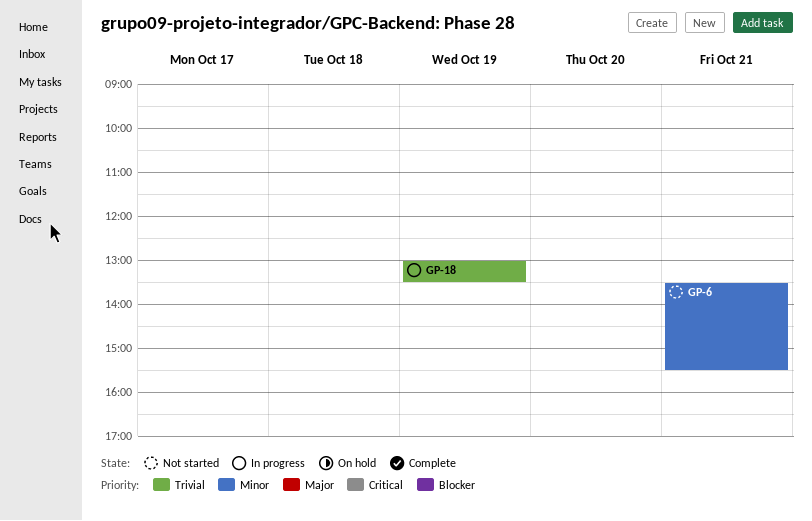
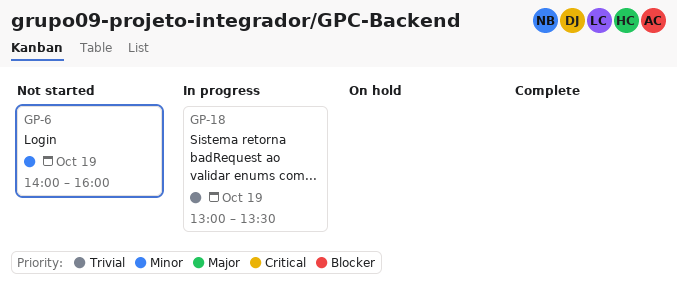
GP-6, day: Oct 21 -> Oct 19
GP-6, begins: 13:30 -> 14:00
GP-6, ends: 15:30 -> 16:00

